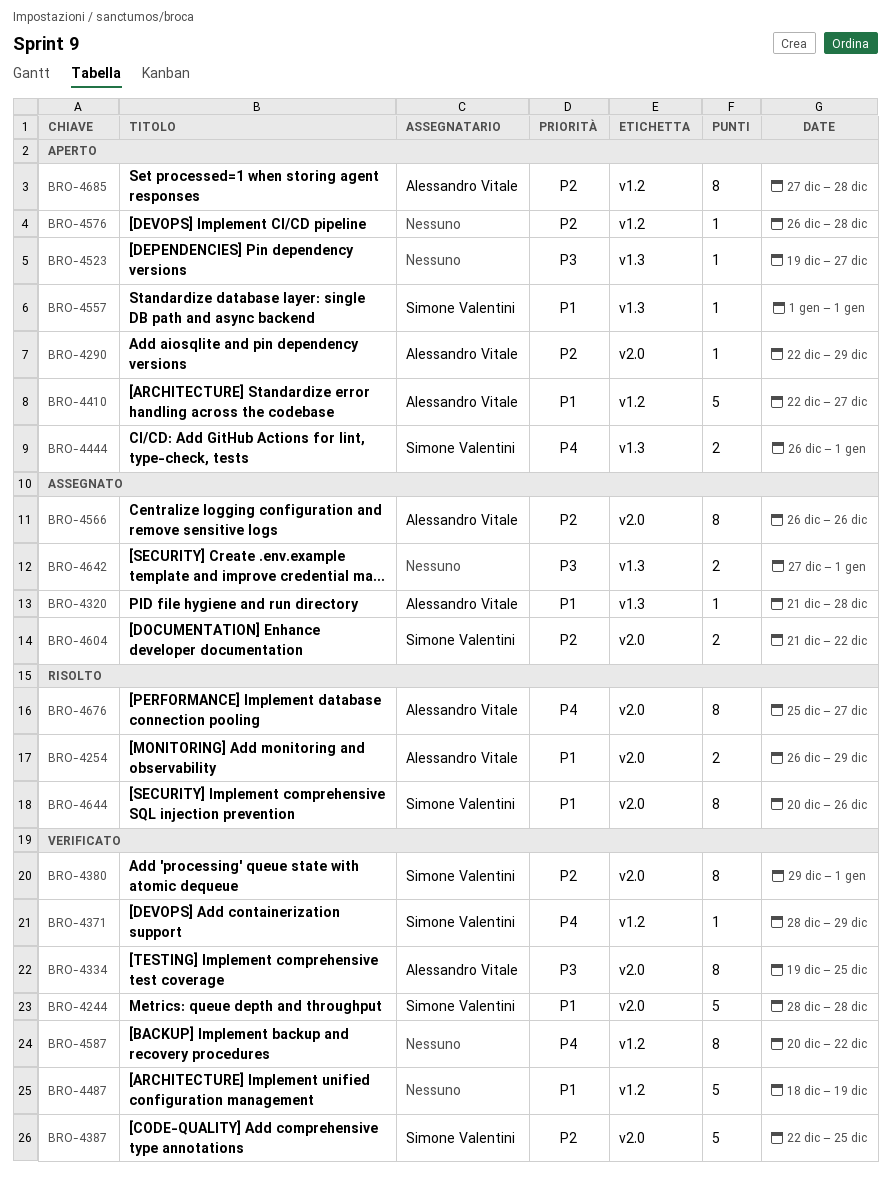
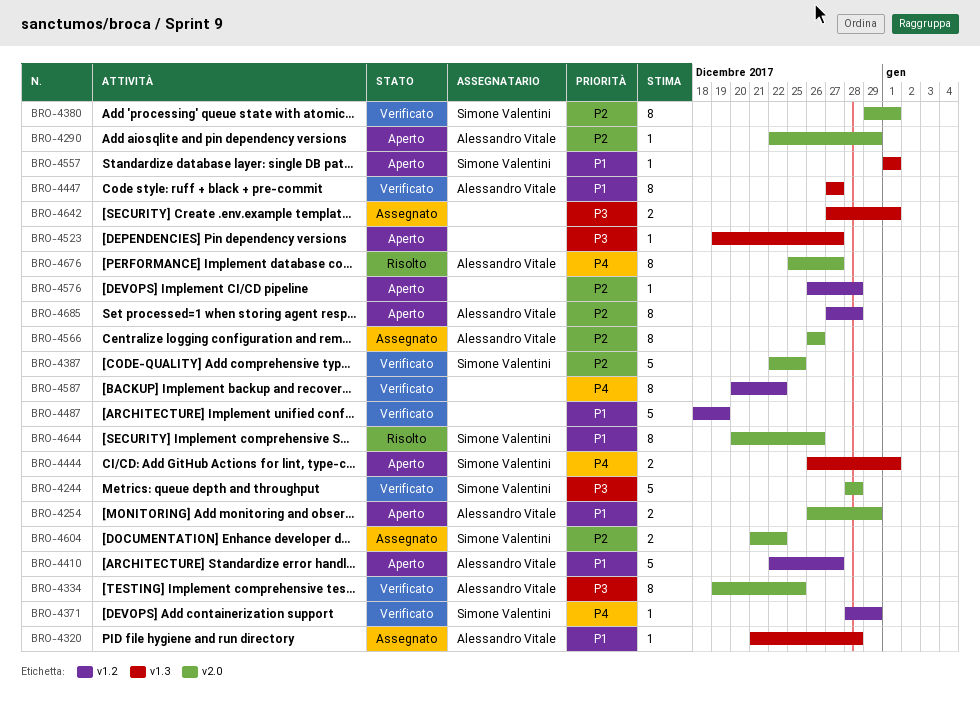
BRO-4244, priority: P1 -> P3
BRO-4254, status: Risolto -> Aperto
BRO-4447: none -> present

